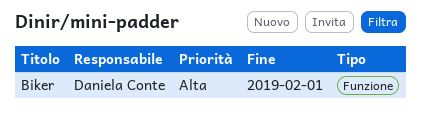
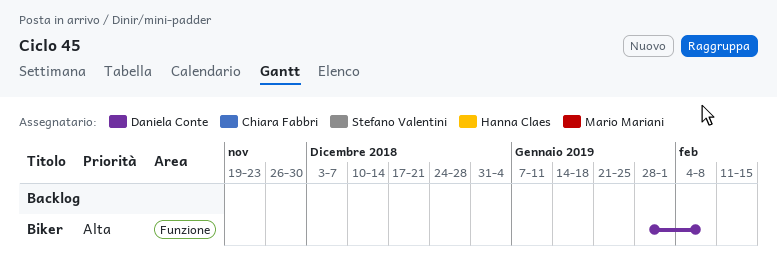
Biker, due: Feb 1 -> Feb 8

